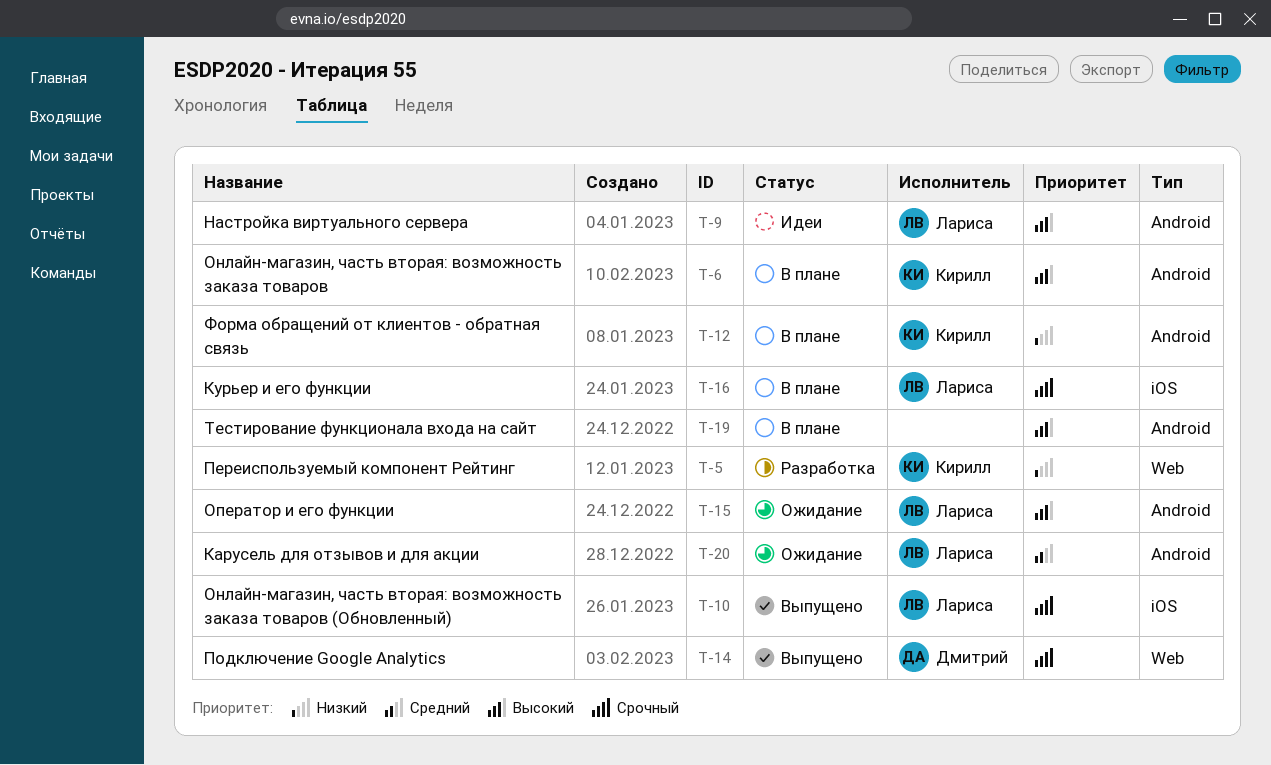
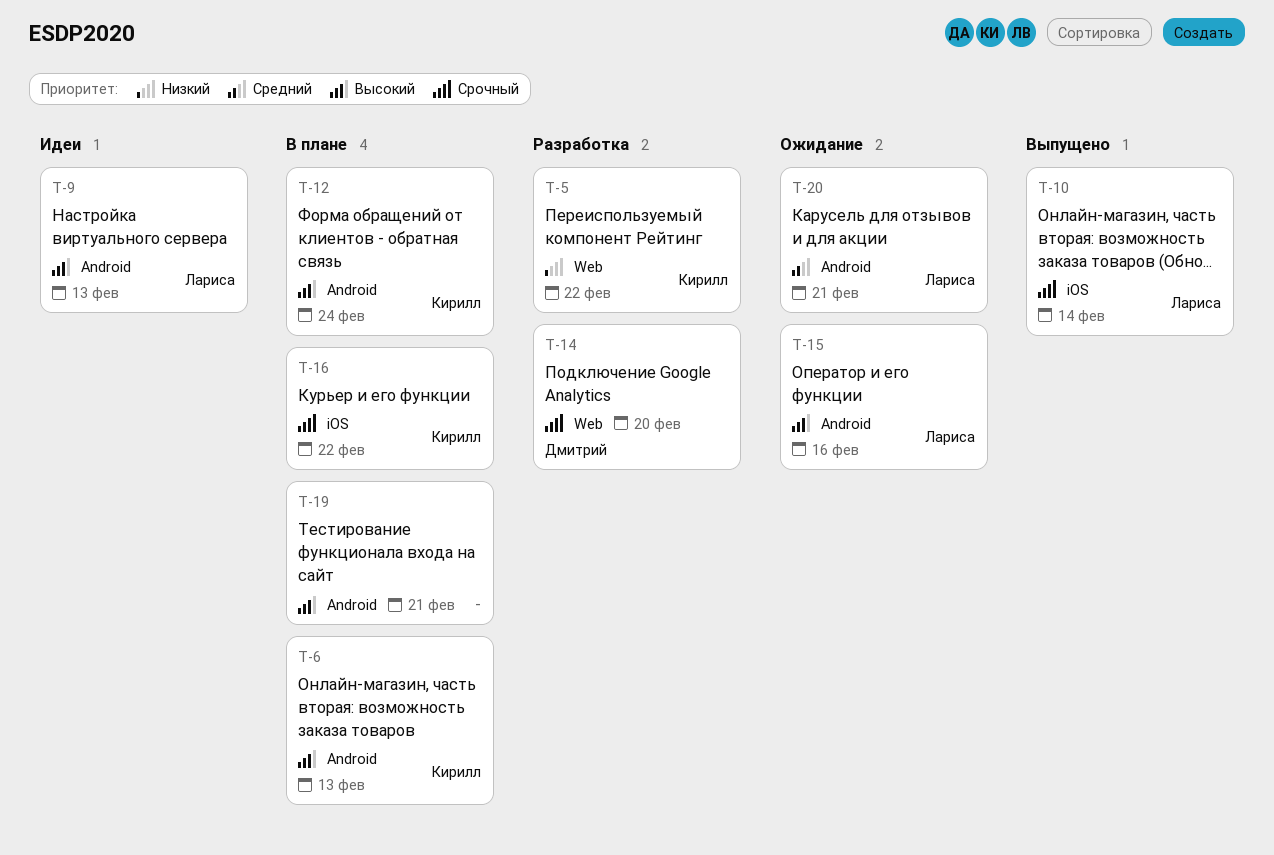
T-12, priority: Низкий -> Высокий
T-14, status: Выпущено -> Разработка
T-16, owner: Лариса -> Кирилл

